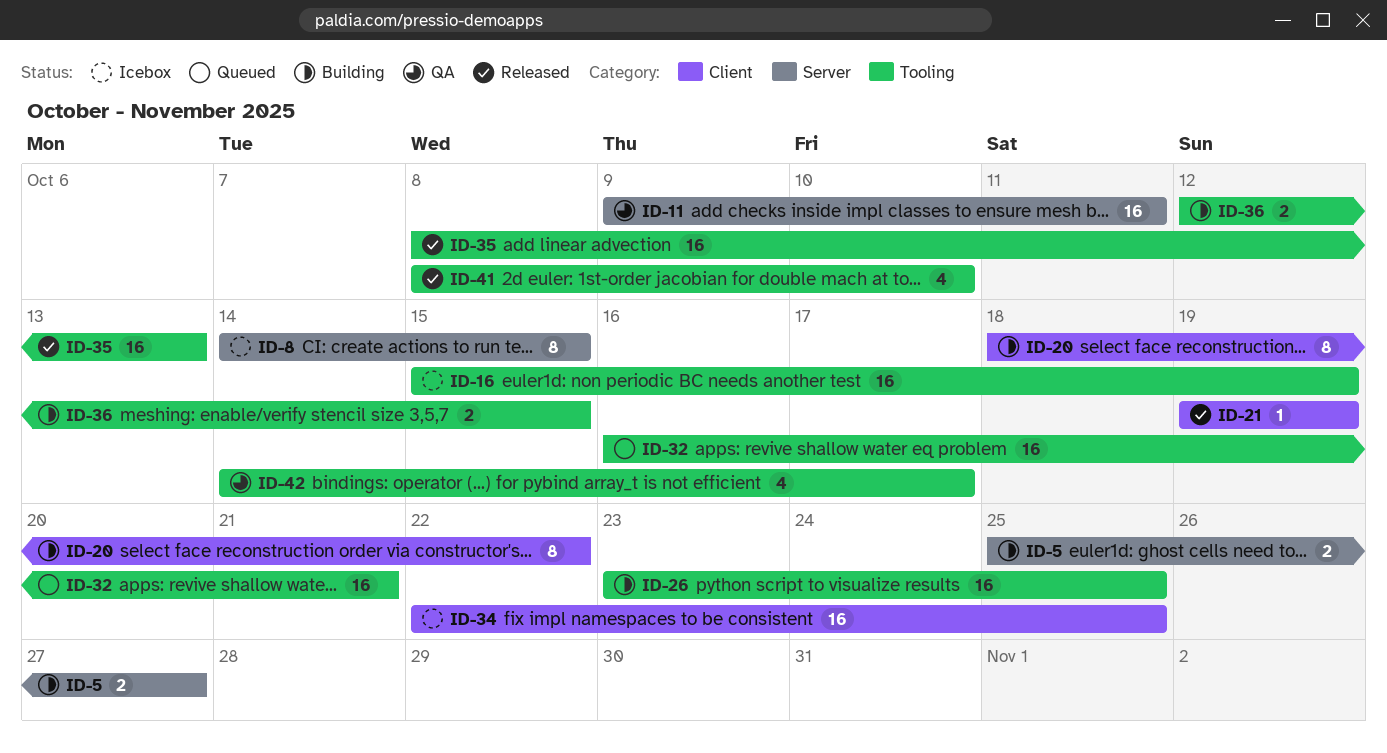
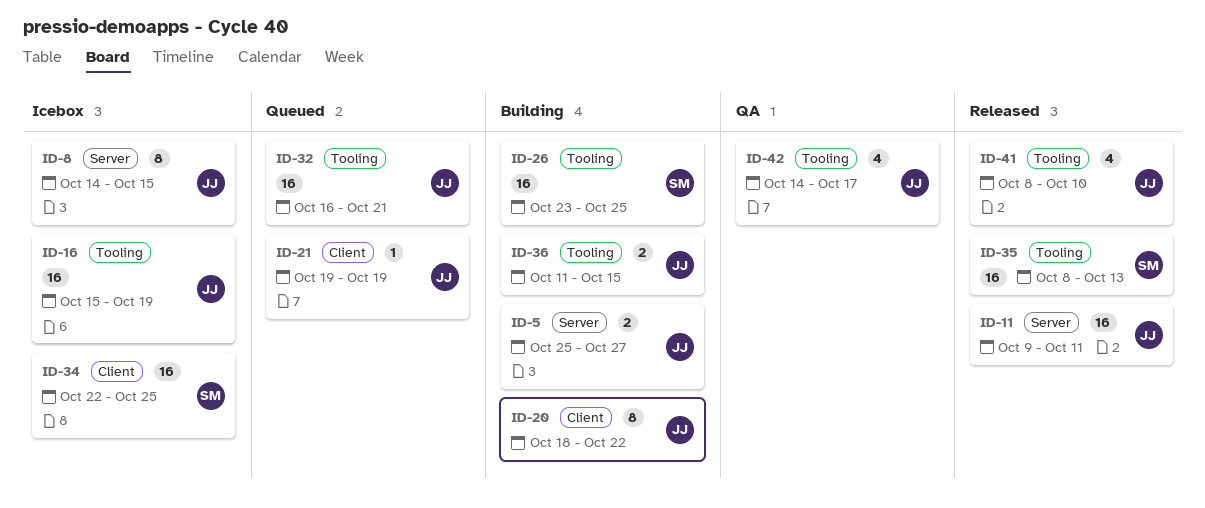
ID-11, status: QA -> Released
ID-21, status: Released -> Queued
ID-36, start: Oct 12 -> Oct 11

